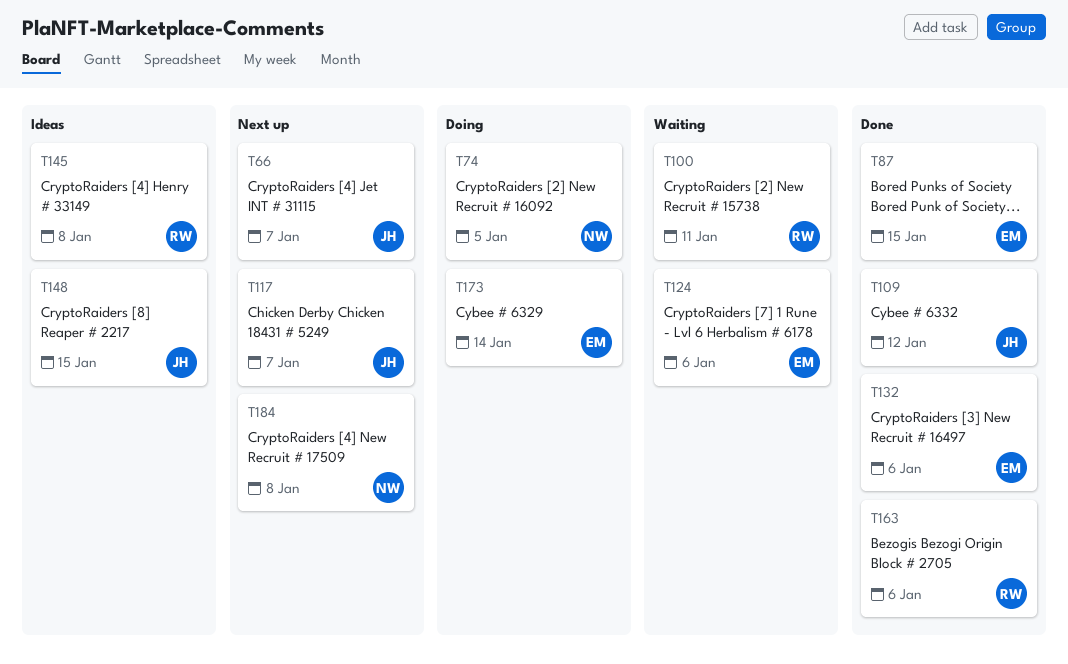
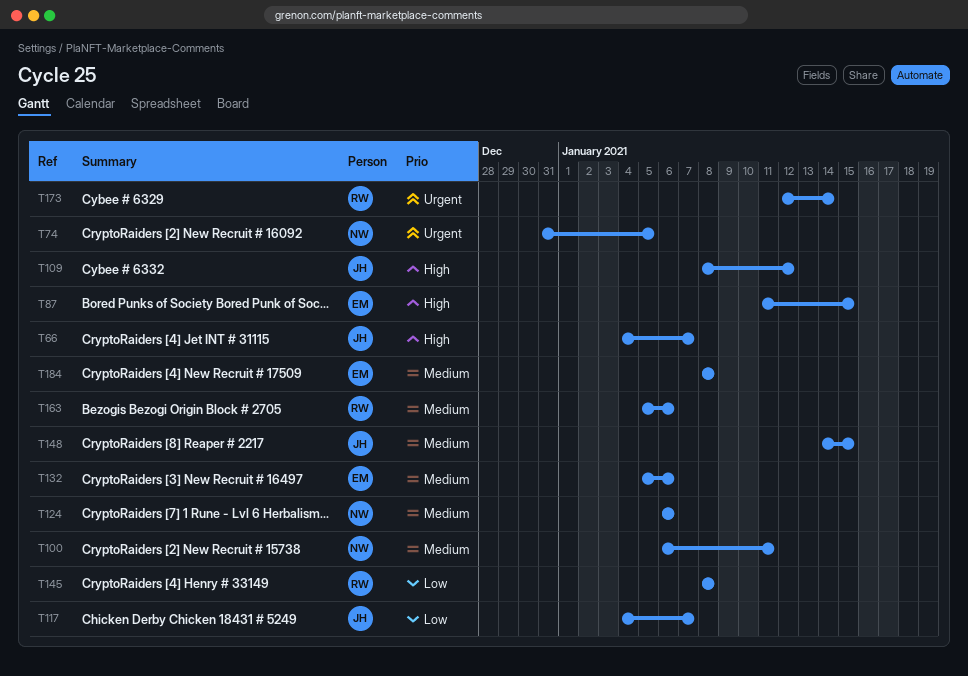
T100, owner: RW -> NW
T124, owner: EM -> NW
T173, owner: EM -> RW
T184, owner: NW -> EM

